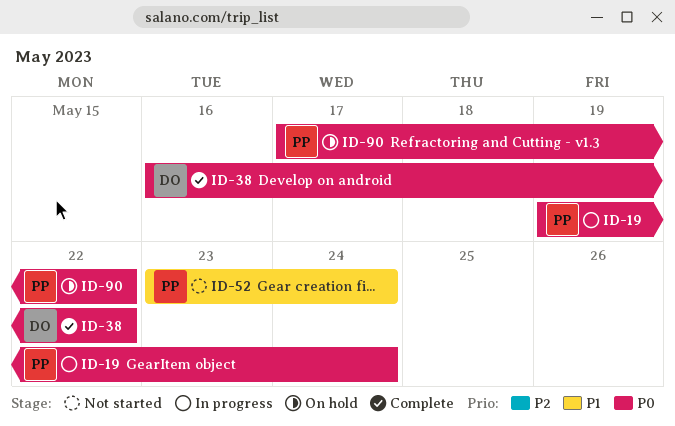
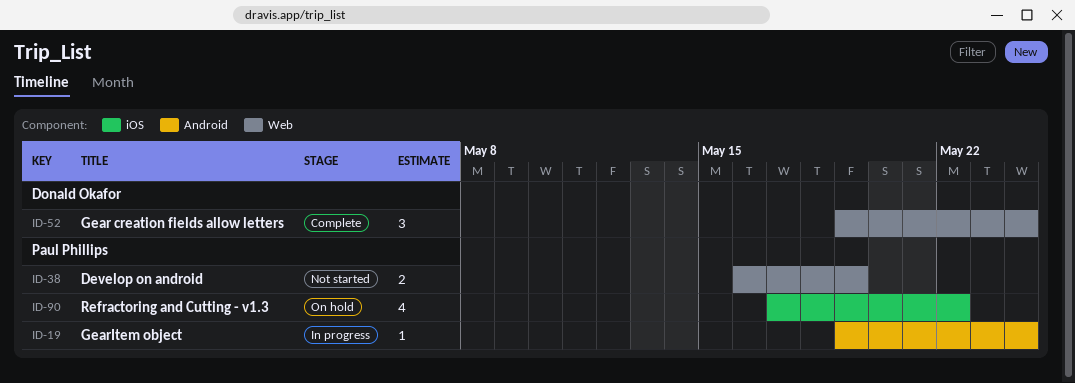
ID-38, status: Complete -> Not started
ID-38, owner: Donald Okafor -> Paul Phillips
ID-38, due: May 22 -> May 19
ID-52, status: Not started -> Complete
ID-52, owner: Paul Phillips -> Donald Okafor
ID-52, start: May 23 -> May 19

